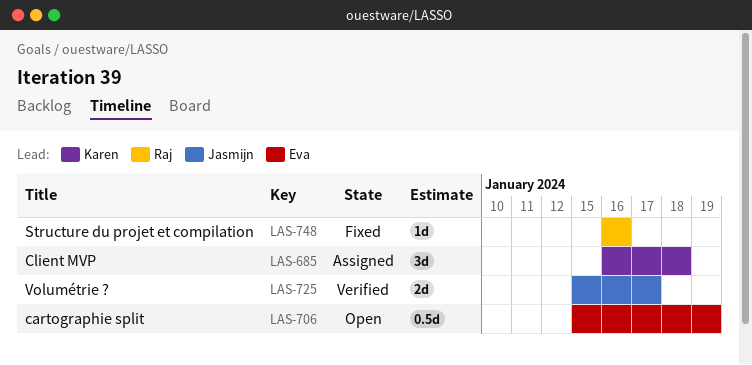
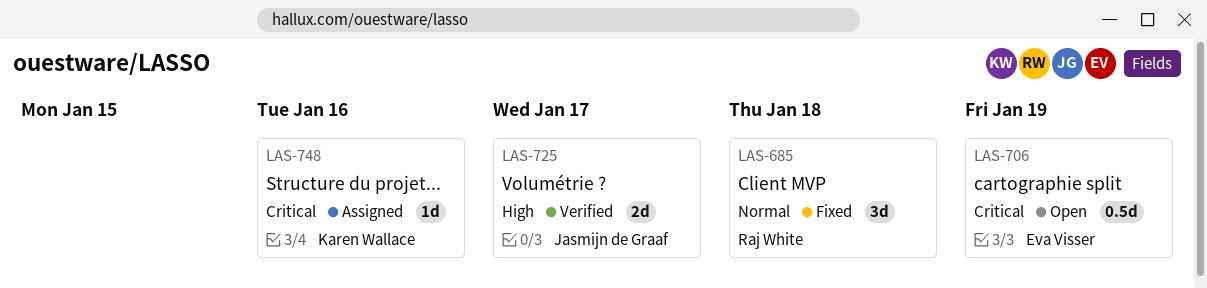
LAS-685, status: Assigned -> Fixed
LAS-685, owner: Karen Wallace -> Raj White
LAS-748, status: Fixed -> Assigned
LAS-748, owner: Raj White -> Karen Wallace

